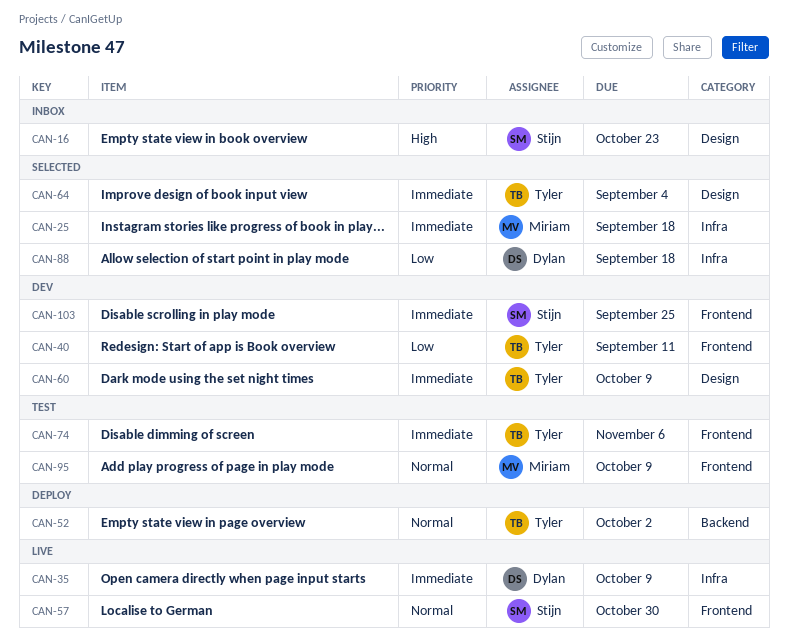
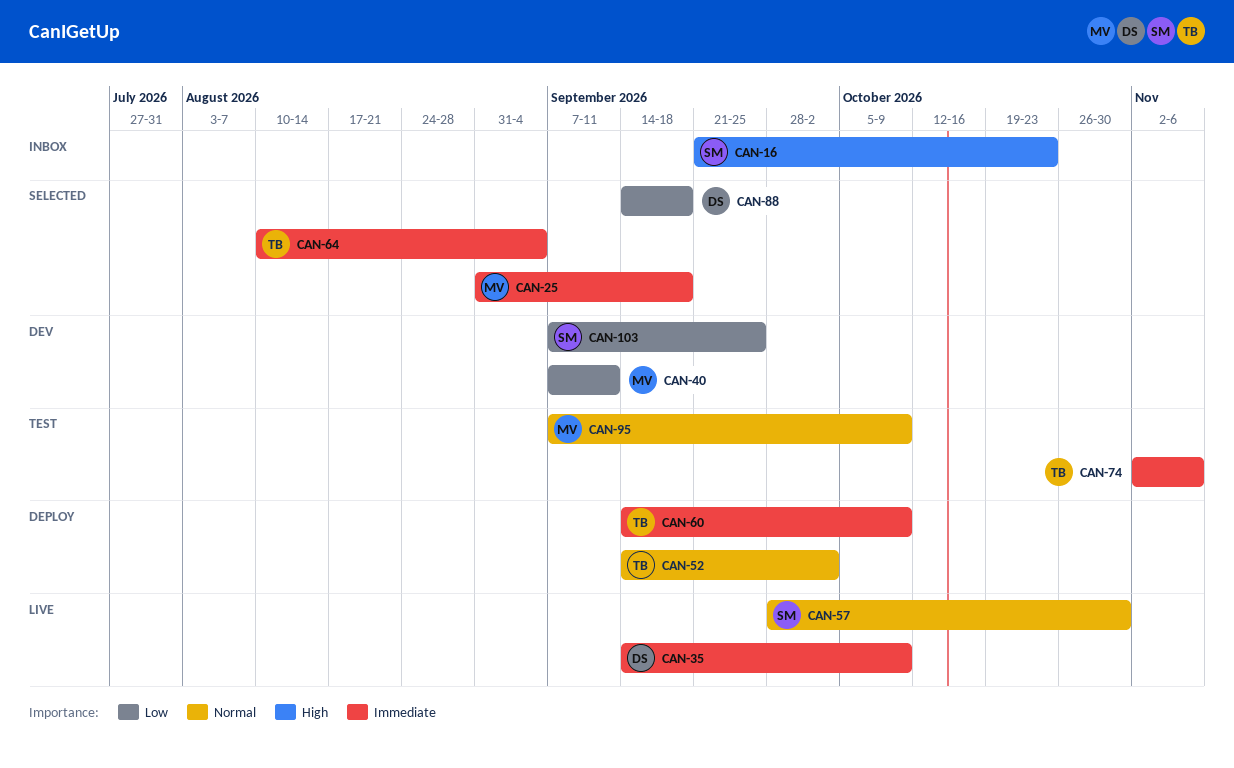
CAN-40, owner: Tyler -> Miriam
CAN-60, status: Dev -> Deploy
CAN-103, priority: Immediate -> Low

